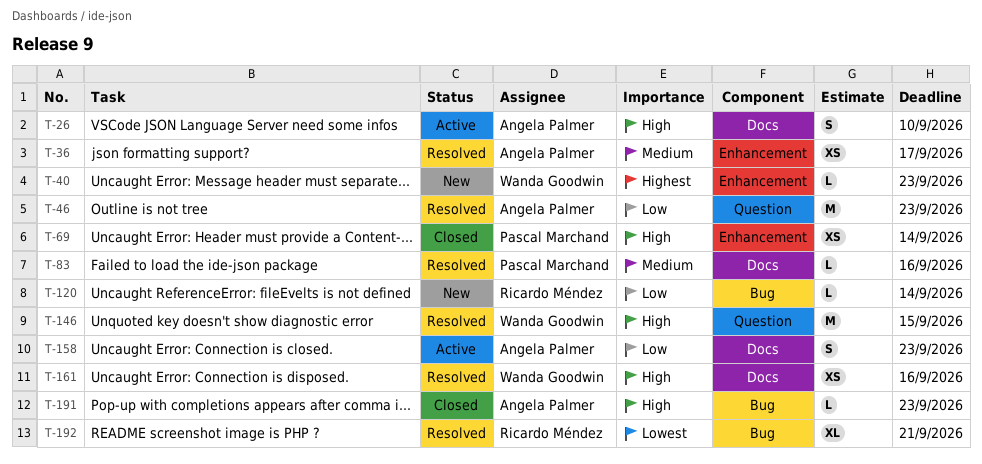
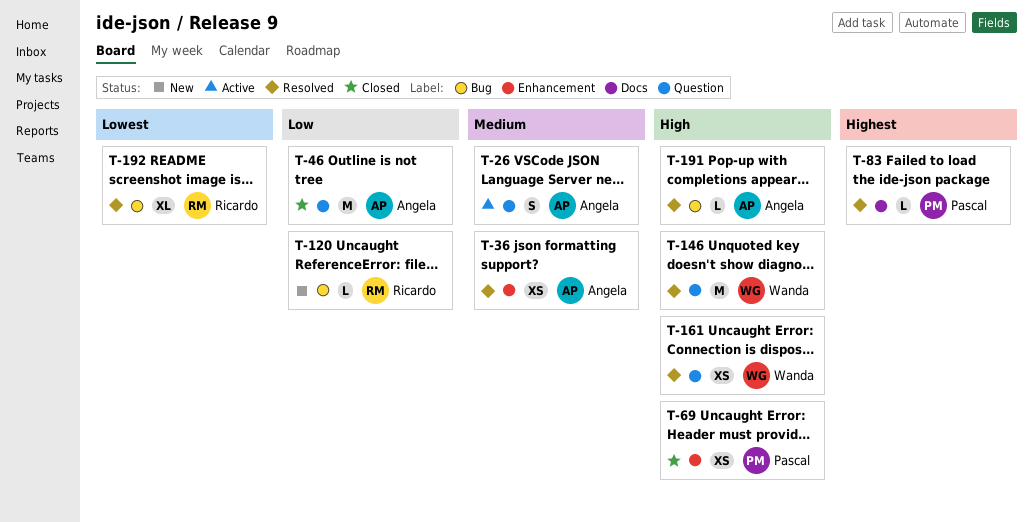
T-26, priority: High -> Medium
T-26, label: Docs -> Question
T-40: present -> none
T-46, status: Resolved -> Closed
T-83, priority: Medium -> Highest
T-158: present -> none
T-161, label: Docs -> Question
T-191, status: Closed -> Resolved

